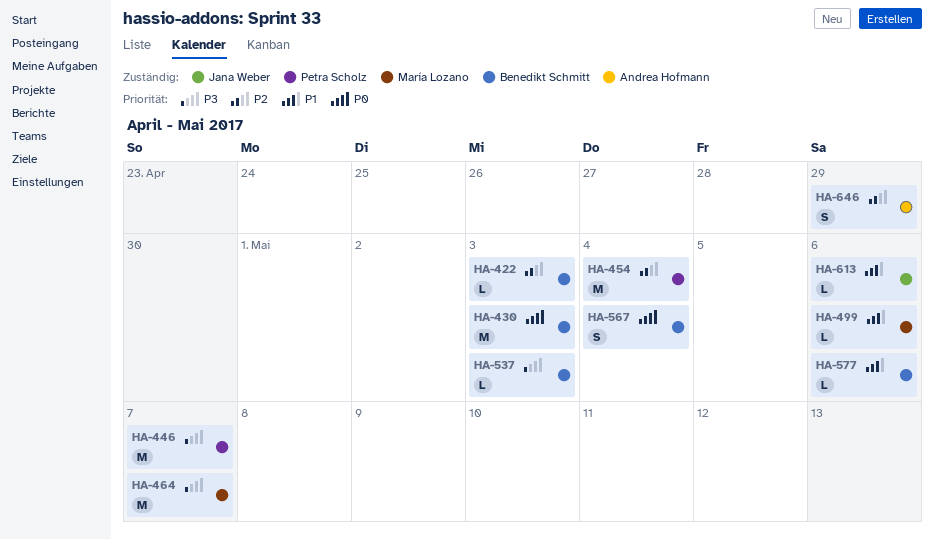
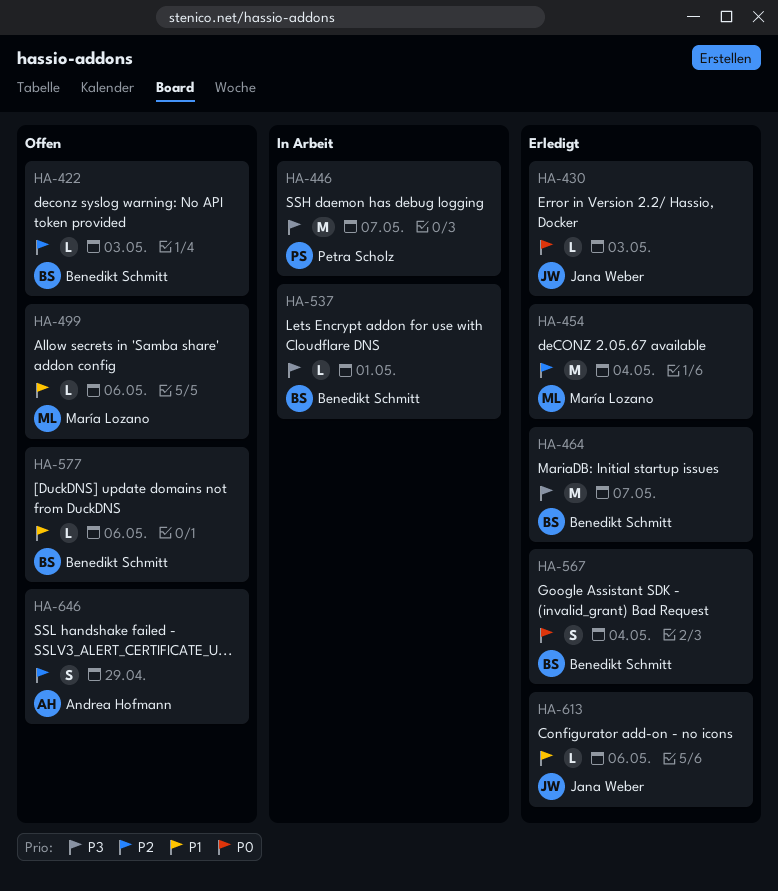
HA-430, owner: Benedikt Schmitt -> Jana Weber
HA-430, estimate: M -> L
HA-454, owner: Petra Scholz -> María Lozano
HA-464, owner: María Lozano -> Benedikt Schmitt
HA-537, due: May 3 -> May 1

